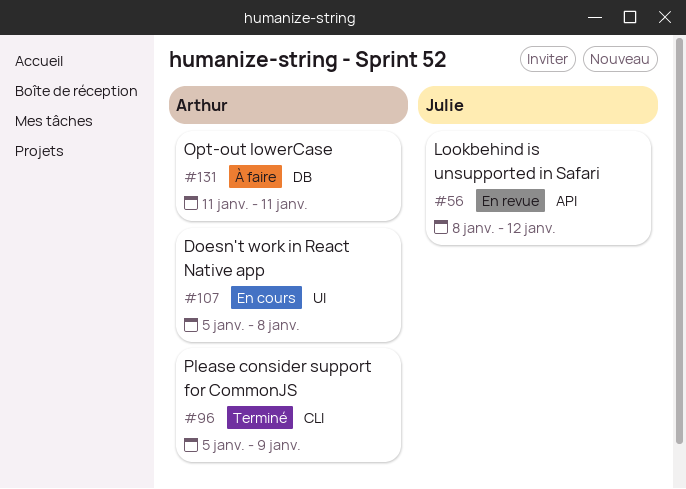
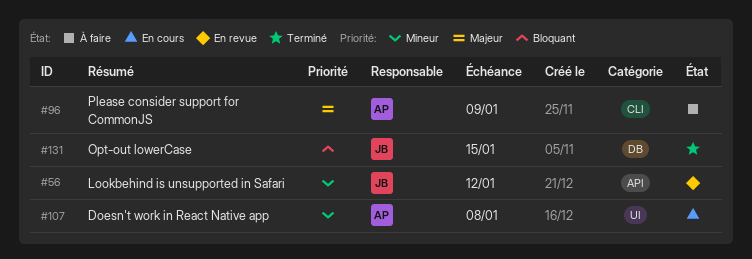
#96, status: Terminé -> À faire
#131, status: À faire -> Terminé
#131, owner: Arthur -> Julie
#131, due: Jan 11 -> Jan 15

